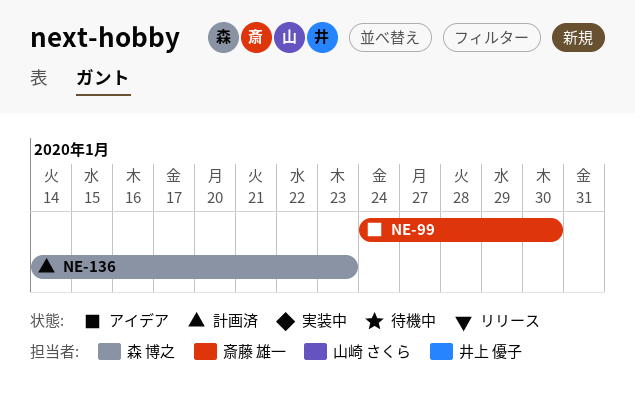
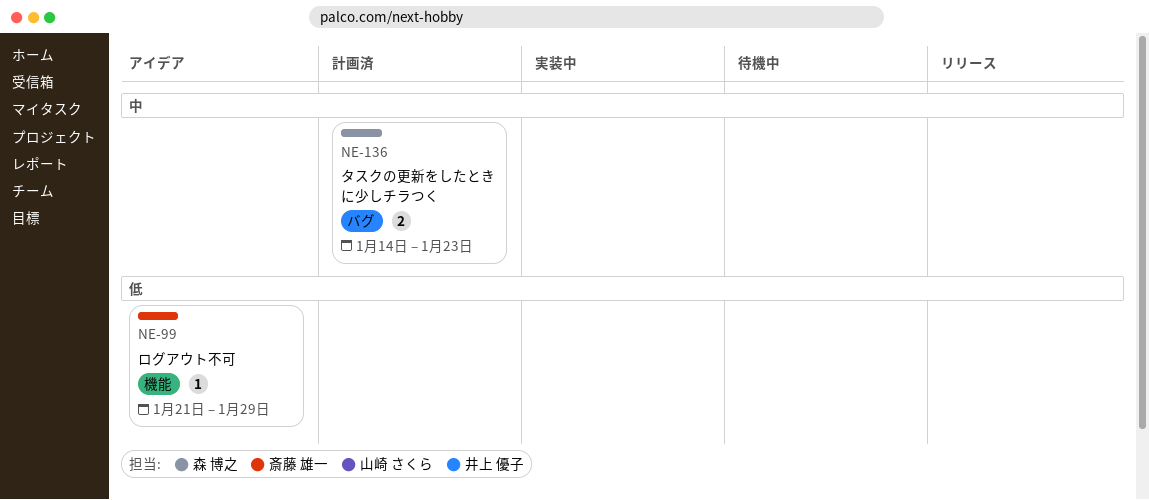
NE-99, start: Jan 24 -> Jan 21
NE-99, due: Jan 30 -> Jan 29

